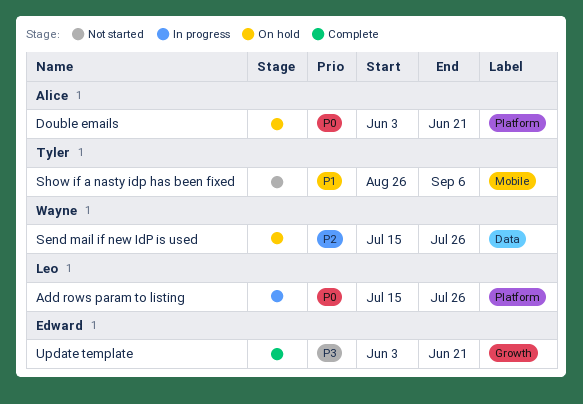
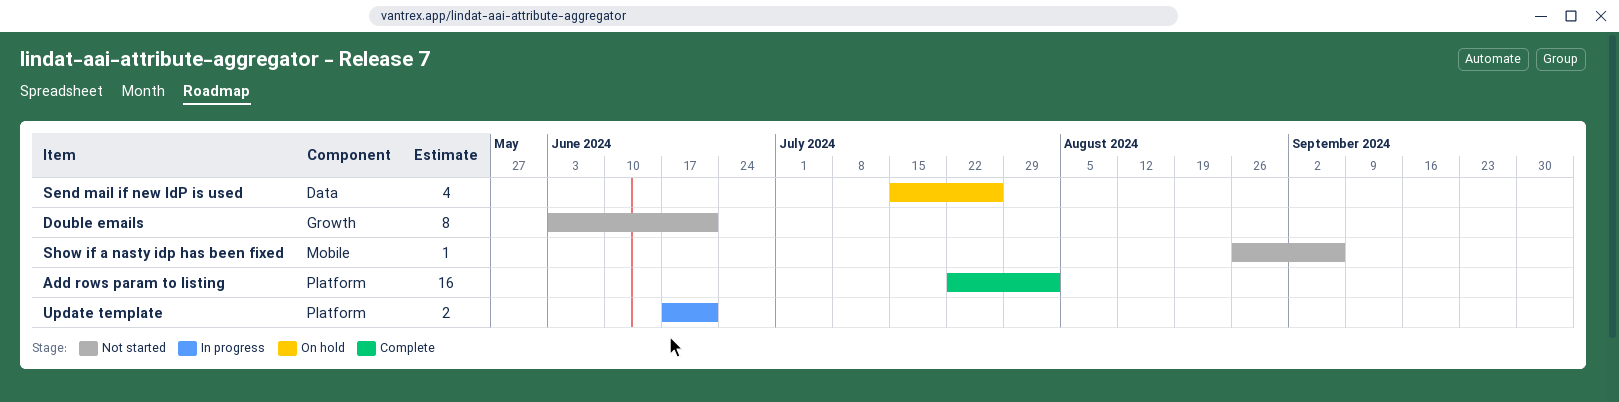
Add rows param to listing, status: In progress -> Complete
Add rows param to listing, start: Jul 15 -> Jul 22
Add rows param to listing, due: Jul 26 -> Aug 2
Double emails, status: On hold -> Not started
Double emails, label: Platform -> Growth
Update template, status: Complete -> In progress
Update template, label: Growth -> Platform
Update template, start: Jun 3 -> Jun 17

